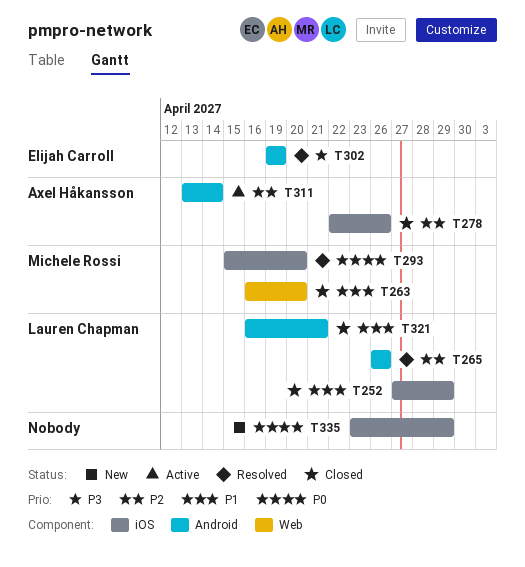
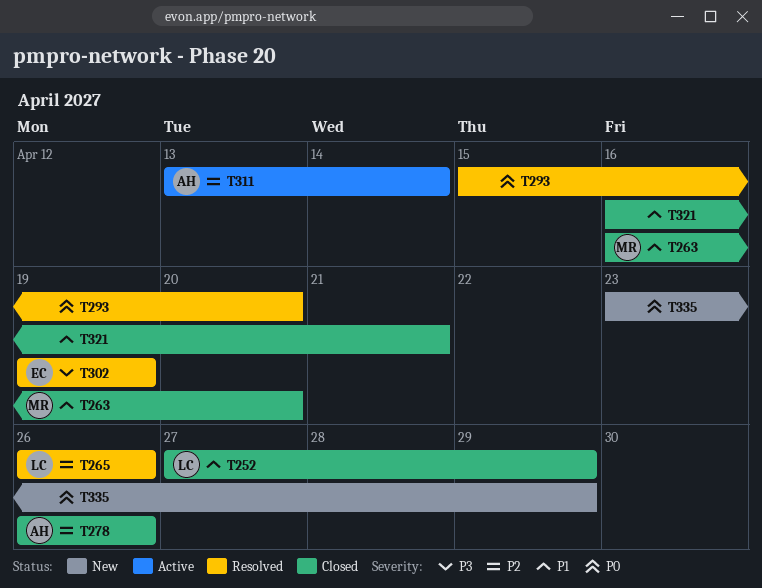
T278, start: Apr 22 -> Apr 26
T293, owner: Michele Rossi -> none
T321, owner: Lauren Chapman -> none

